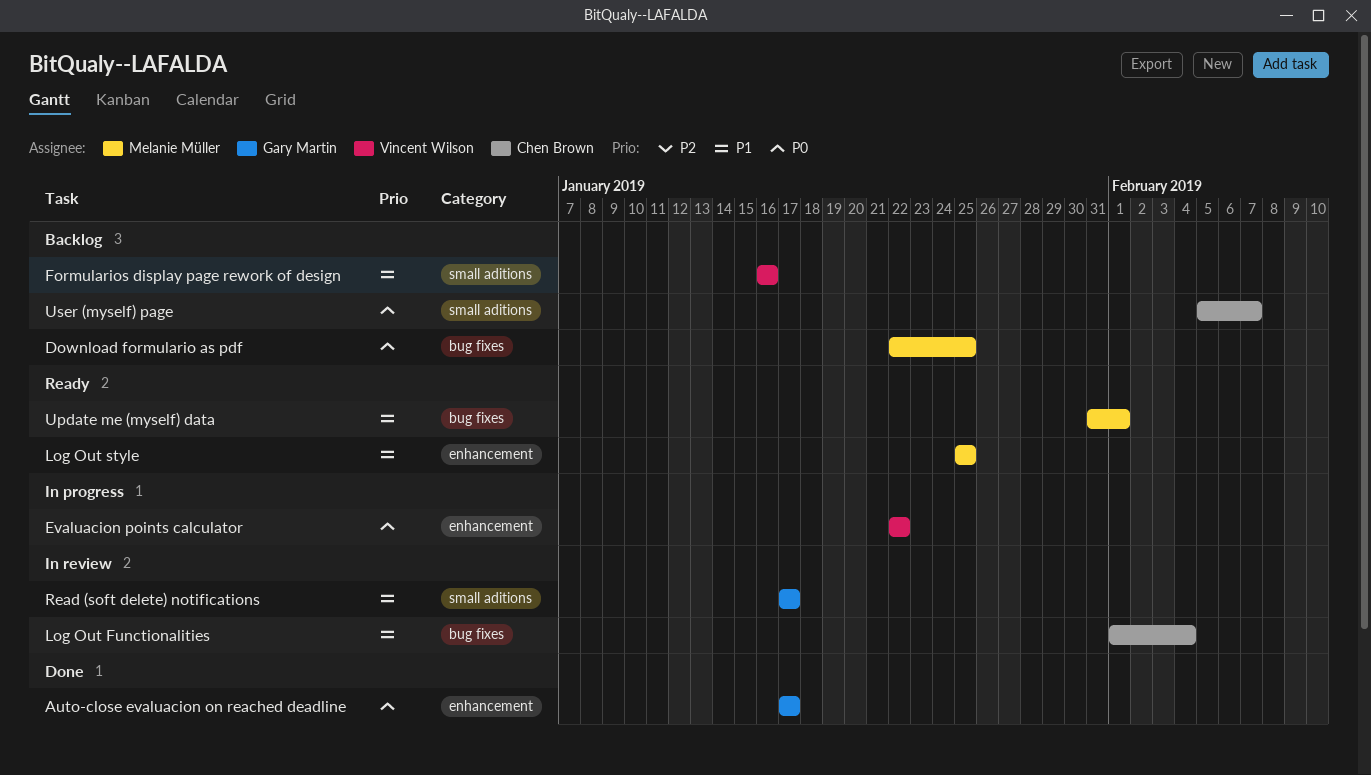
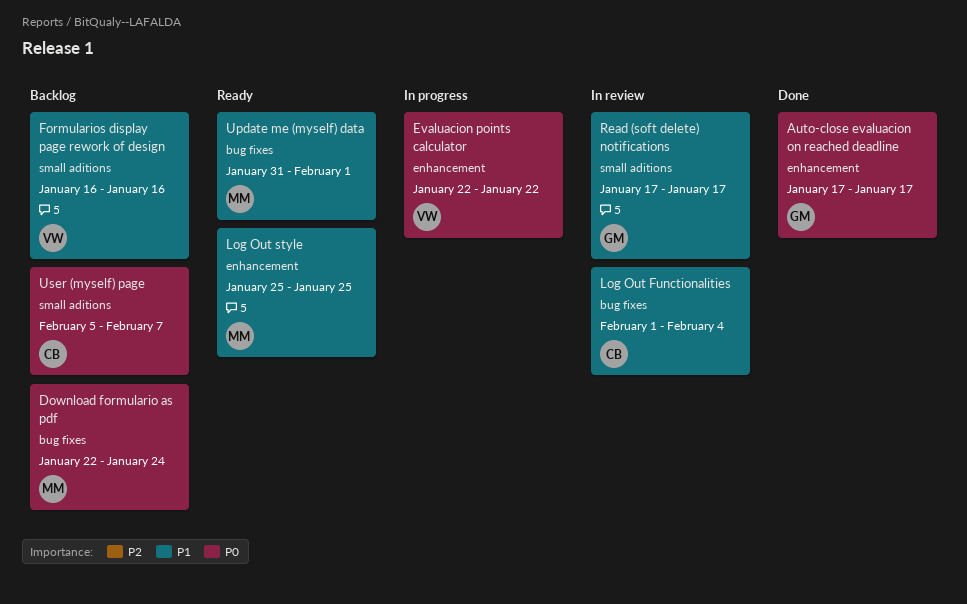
Download formulario as pdf, due: Jan 25 -> Jan 24

